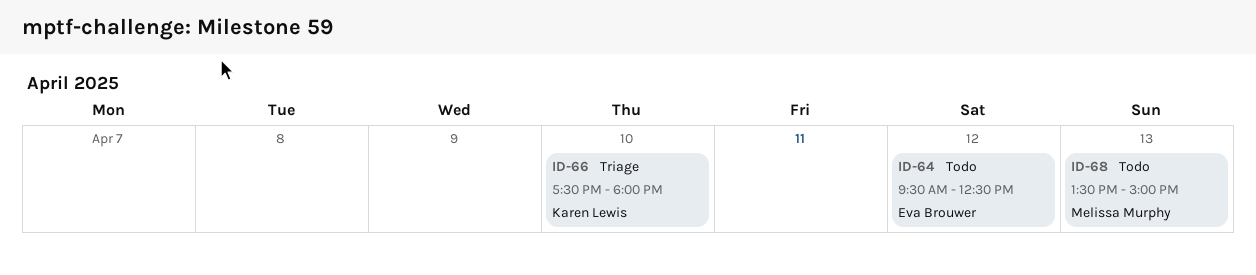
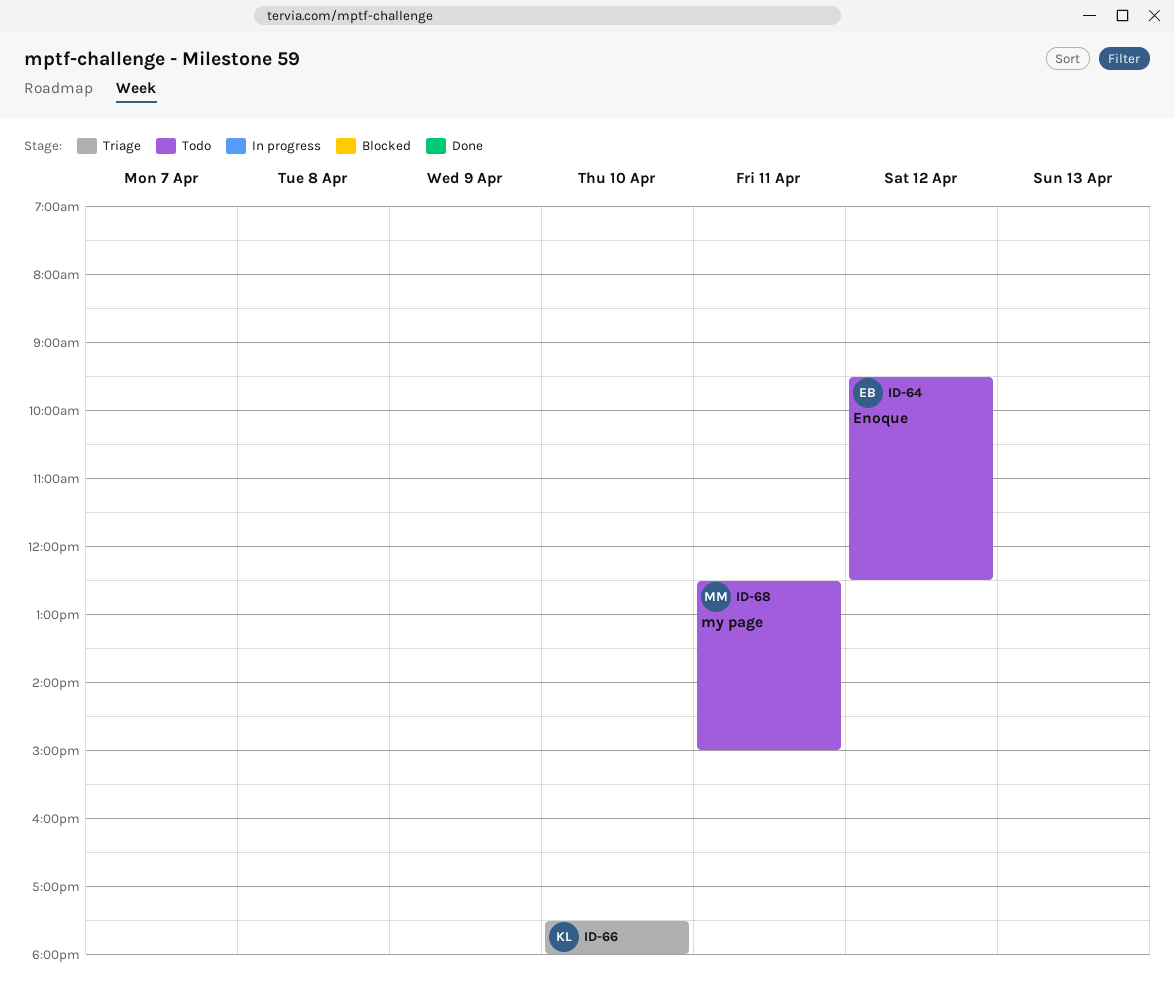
ID-68, day: Apr 13 -> Apr 11
ID-68, begins: 13:30 -> 12:30

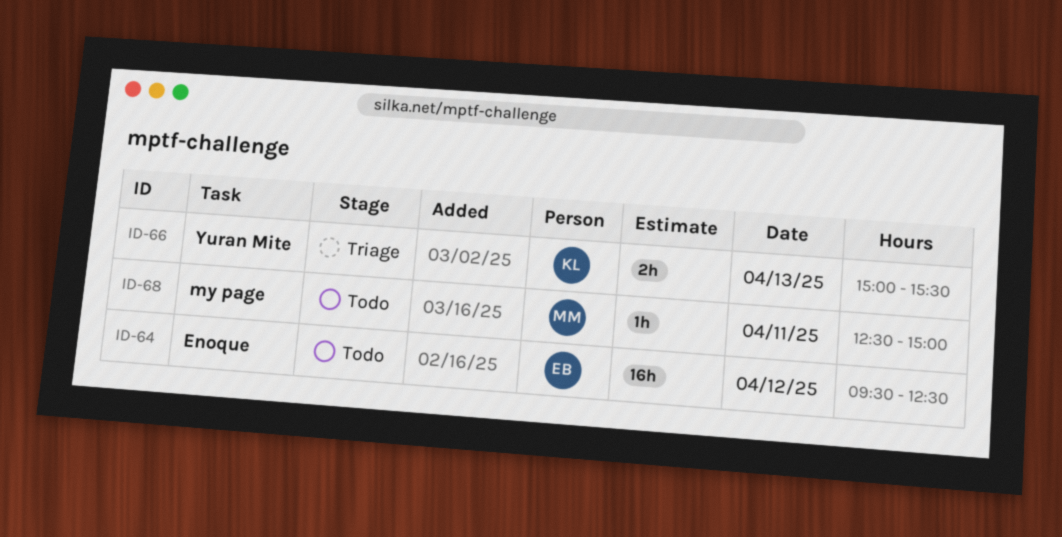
ID-66, day: Apr 10 -> Apr 13
ID-66, begins: 17:30 -> 15:00
ID-66, ends: 18:00 -> 15:30

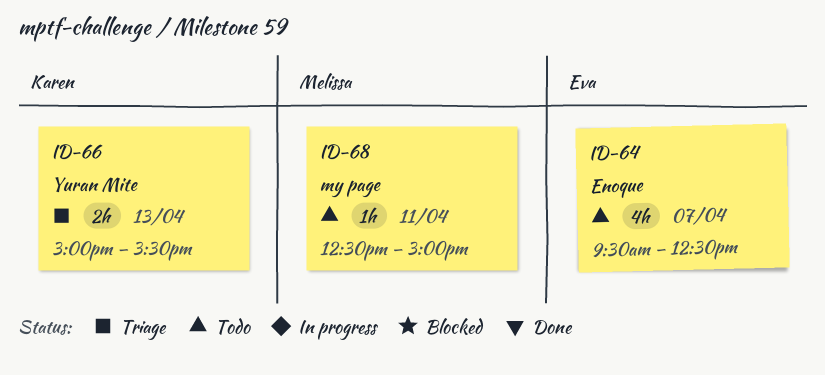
ID-64, estimate: 16h -> 4h
ID-64, day: Apr 12 -> Apr 7

